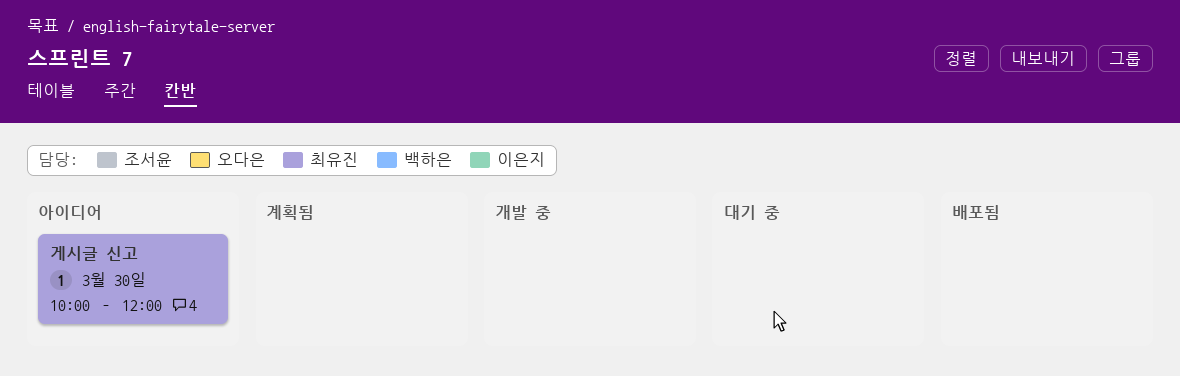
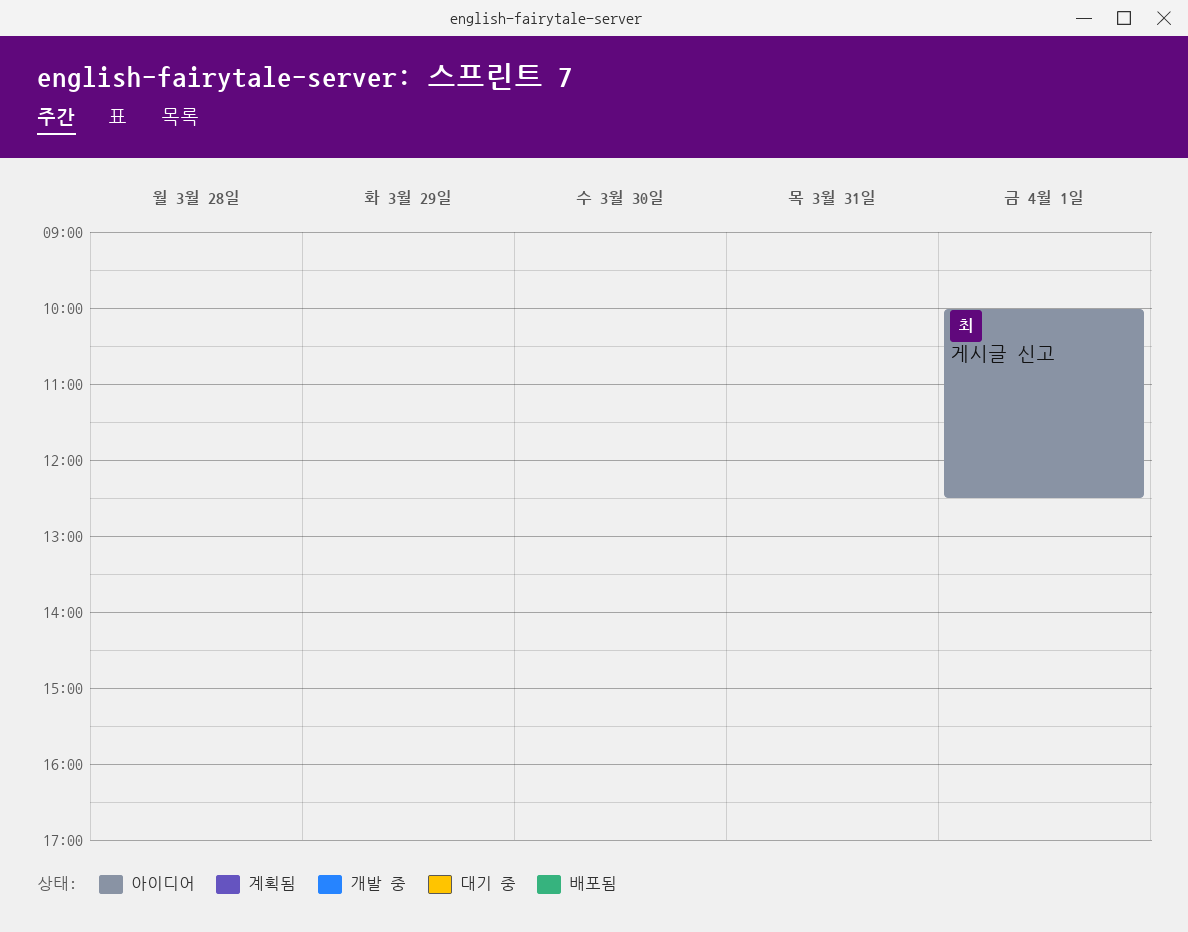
게시글 신고, day: Mar 30 -> Apr 1
게시글 신고, ends: 12:00 -> 12:30

